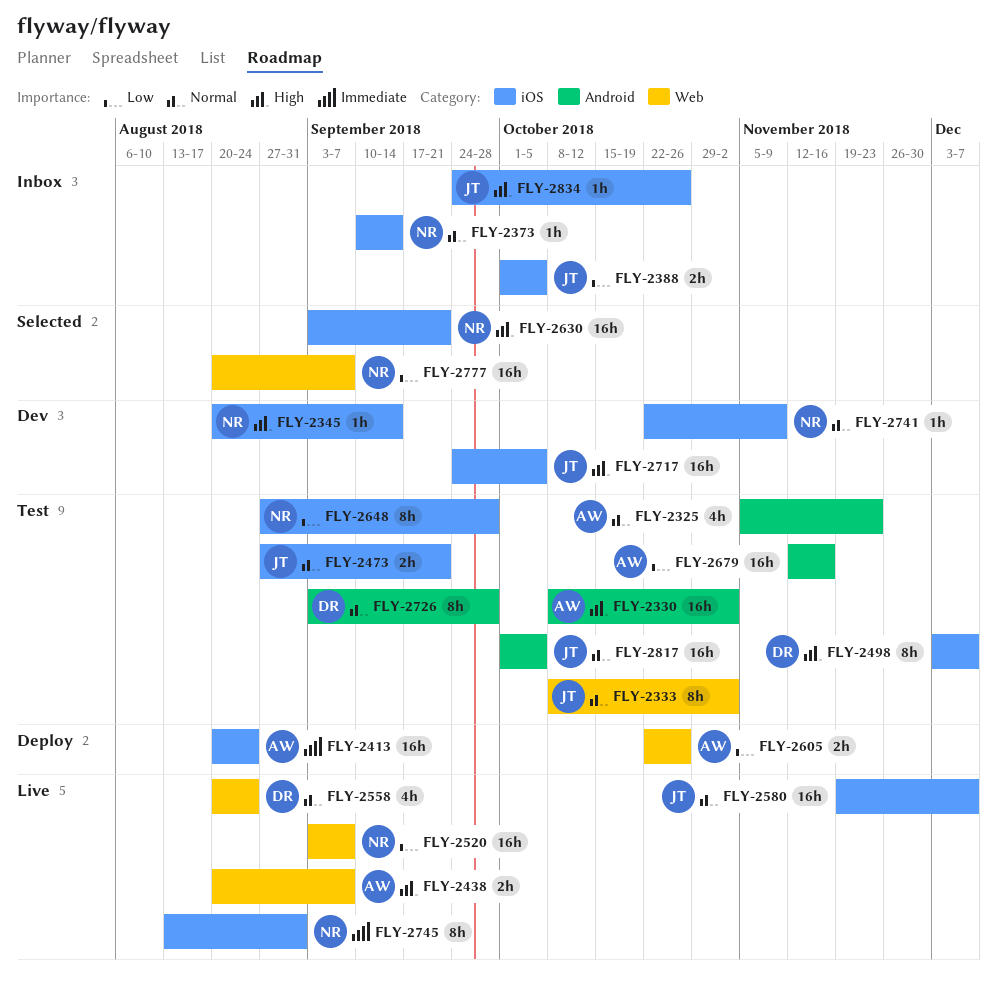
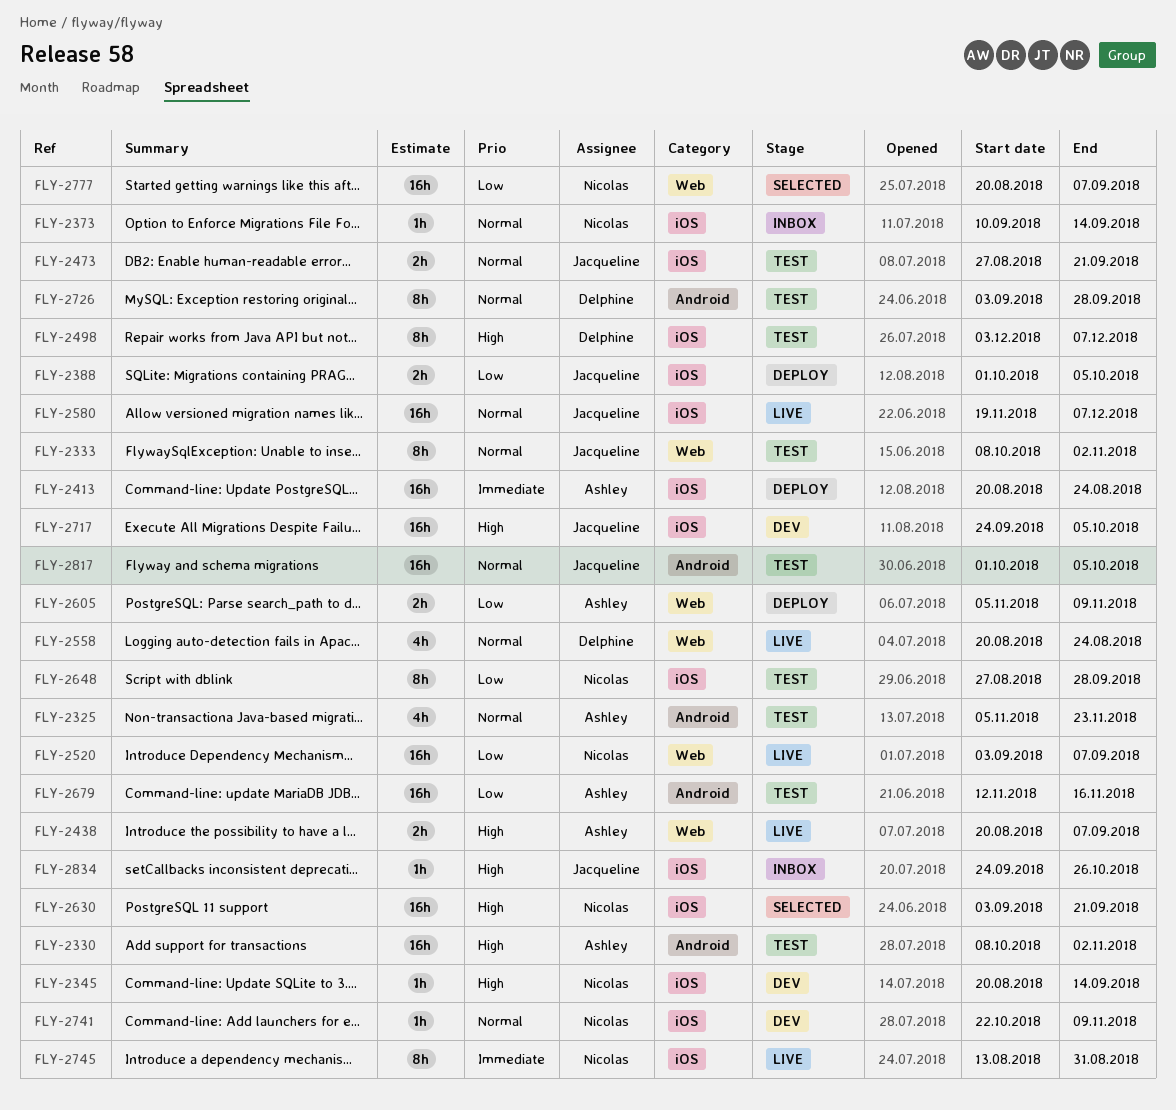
FLY-2388, status: Inbox -> Deploy
FLY-2605, start: Oct 22 -> Nov 5
FLY-2605, due: Oct 26 -> Nov 9

